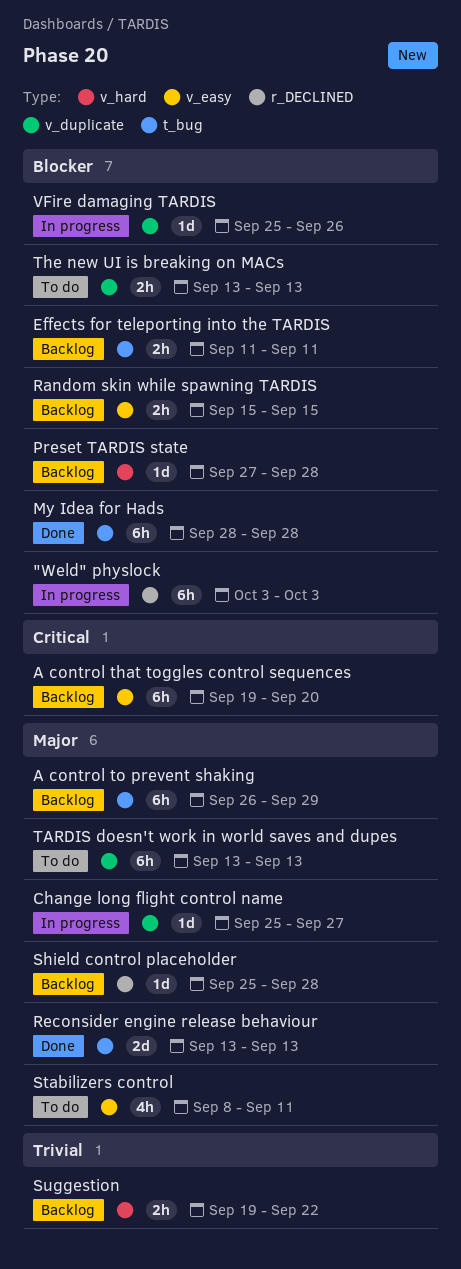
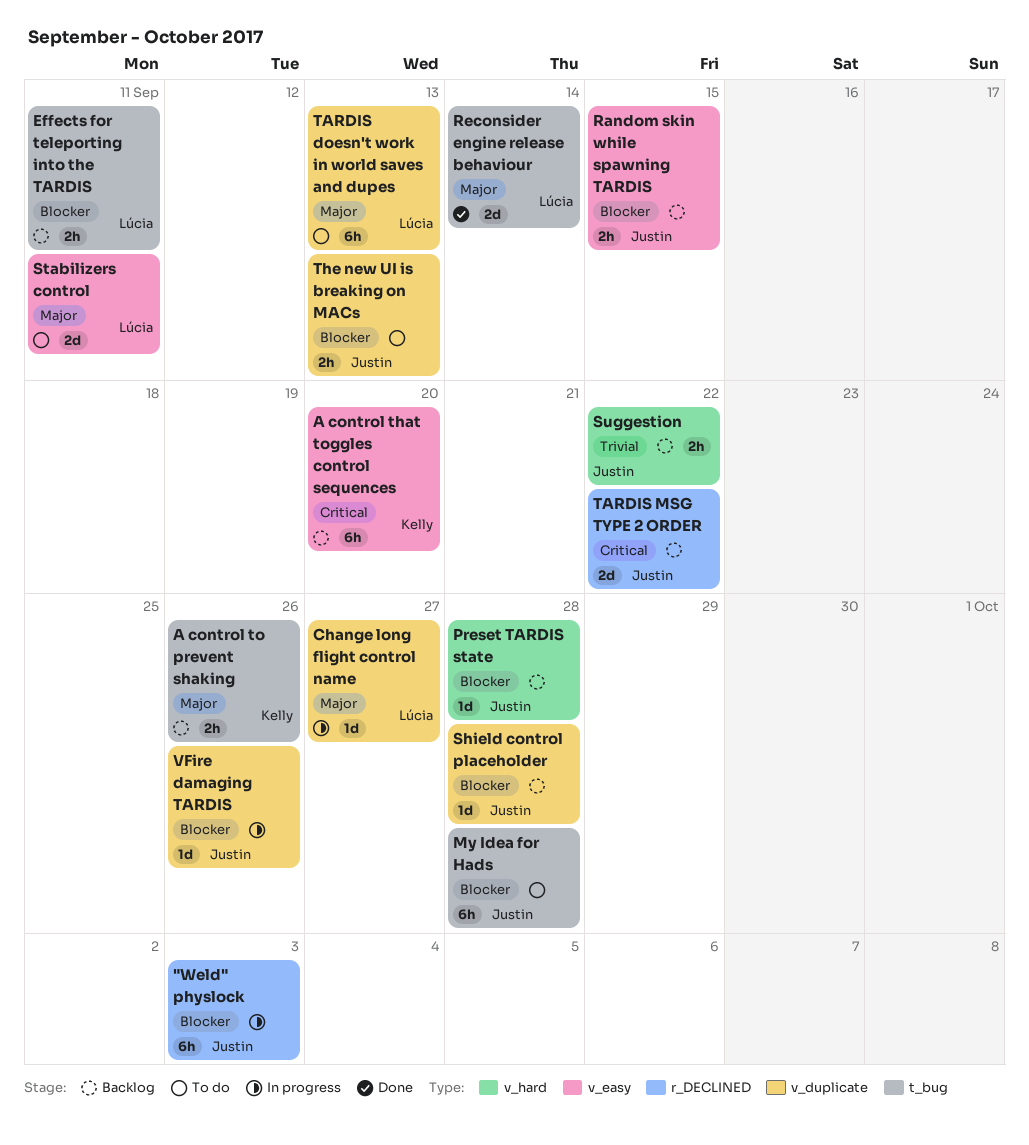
A control to prevent shaking, estimate: 6h -> 2h
A control to prevent shaking, due: Sep 29 -> Sep 26
My Idea for Hads, status: Done -> To do
Reconsider engine release behaviour, due: Sep 13 -> Sep 14
Shield control placeholder, priority: Major -> Blocker
Shield control placeholder, label: r_DECLINED -> v_duplicate
Stabilizers control, estimate: 4h -> 2d
TARDIS MSG TYPE 2 ORDER: none -> present

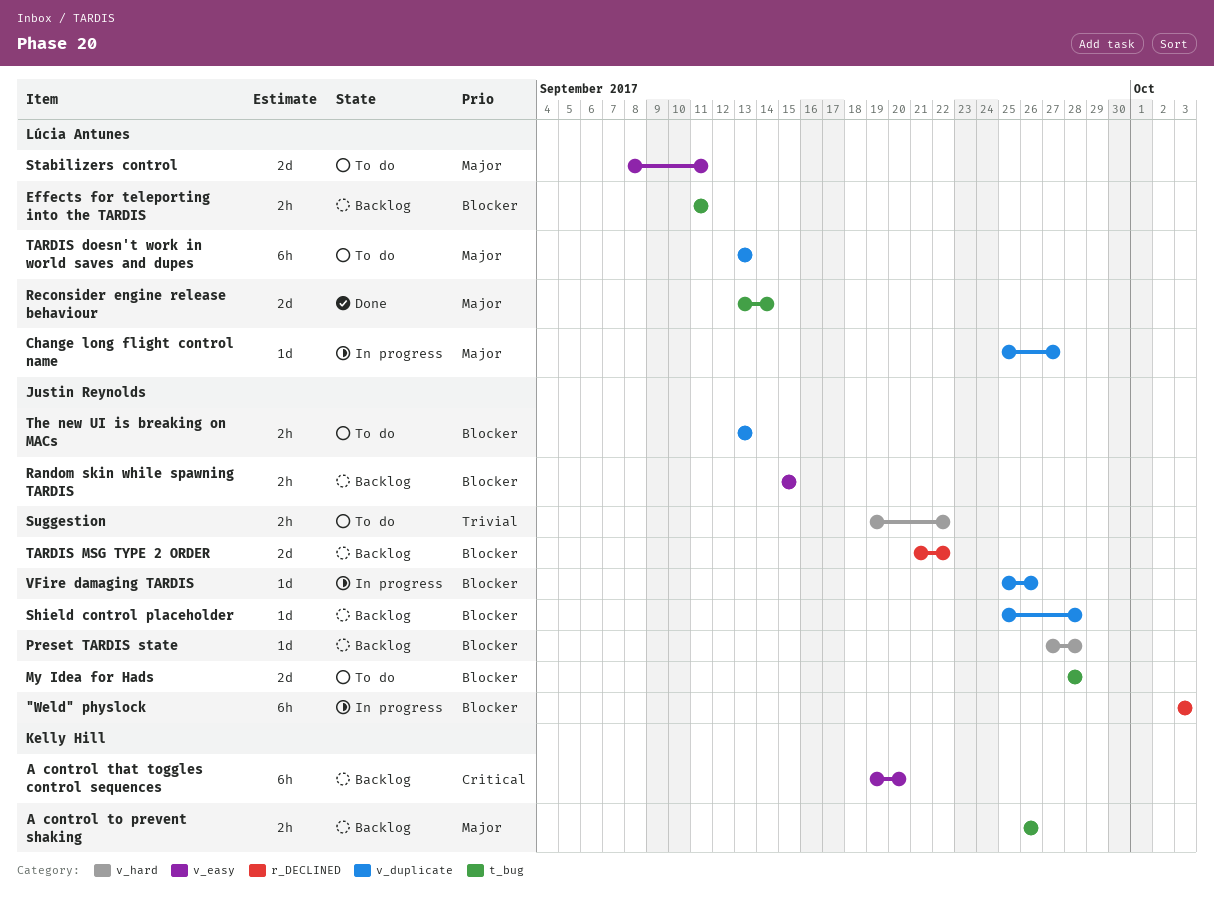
My Idea for Hads, estimate: 6h -> 2d
Suggestion, status: Backlog -> To do
TARDIS MSG TYPE 2 ORDER, priority: Critical -> Blocker

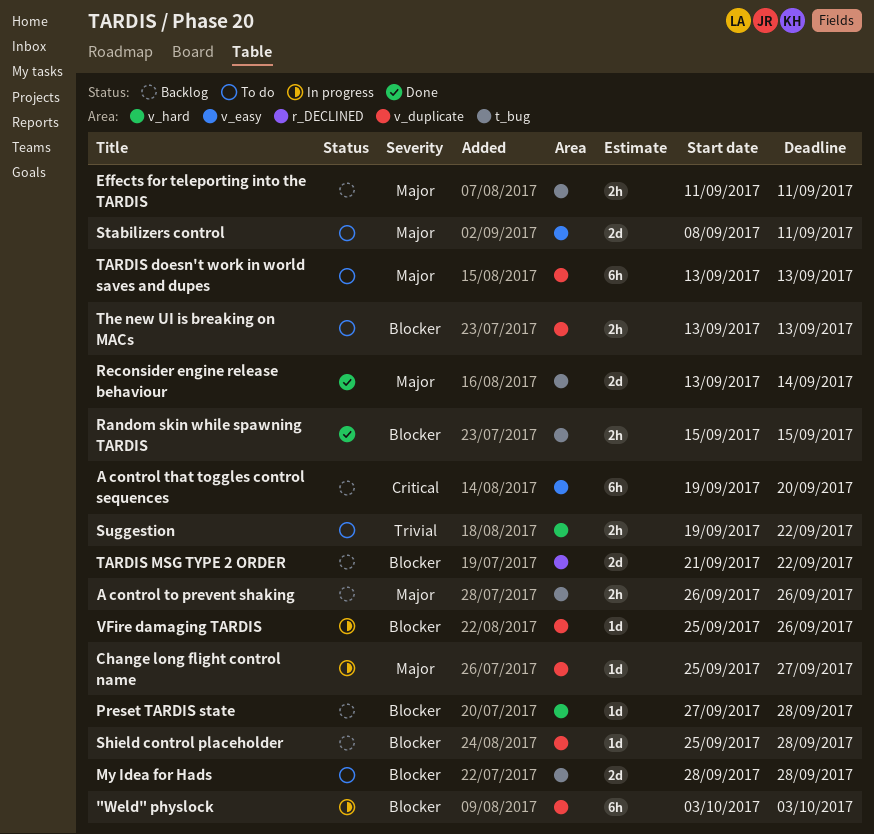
"Weld" physlock, label: r_DECLINED -> v_duplicate
Effects for teleporting into the TARDIS, priority: Blocker -> Major
Random skin while spawning TARDIS, status: Backlog -> Done
Random skin while spawning TARDIS, label: v_easy -> t_bug

